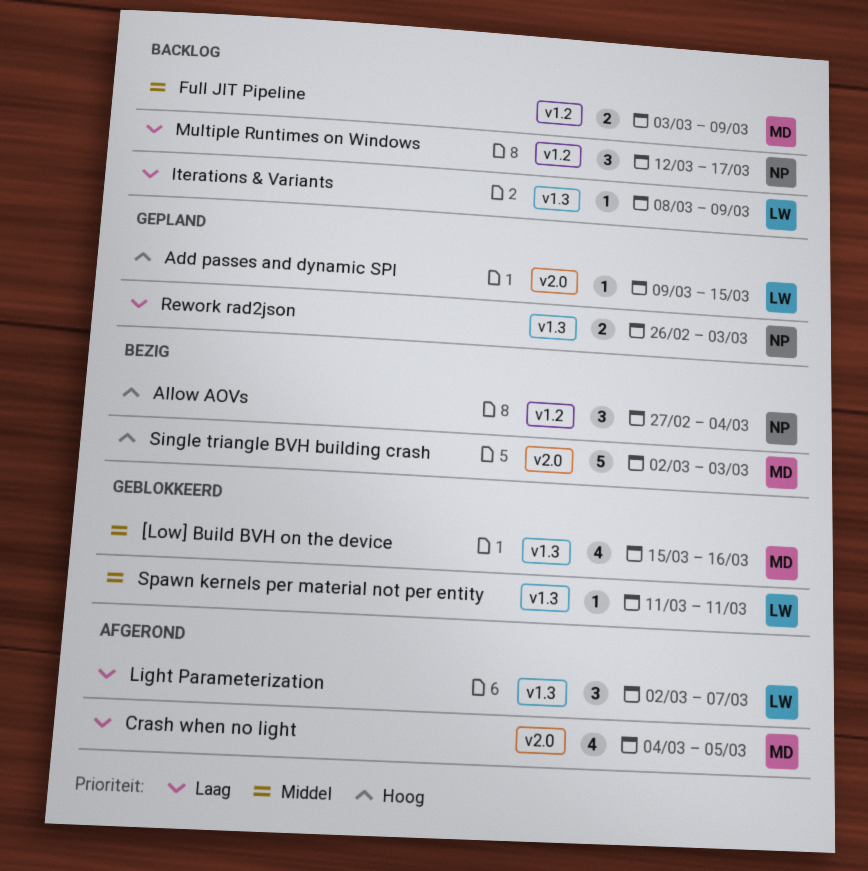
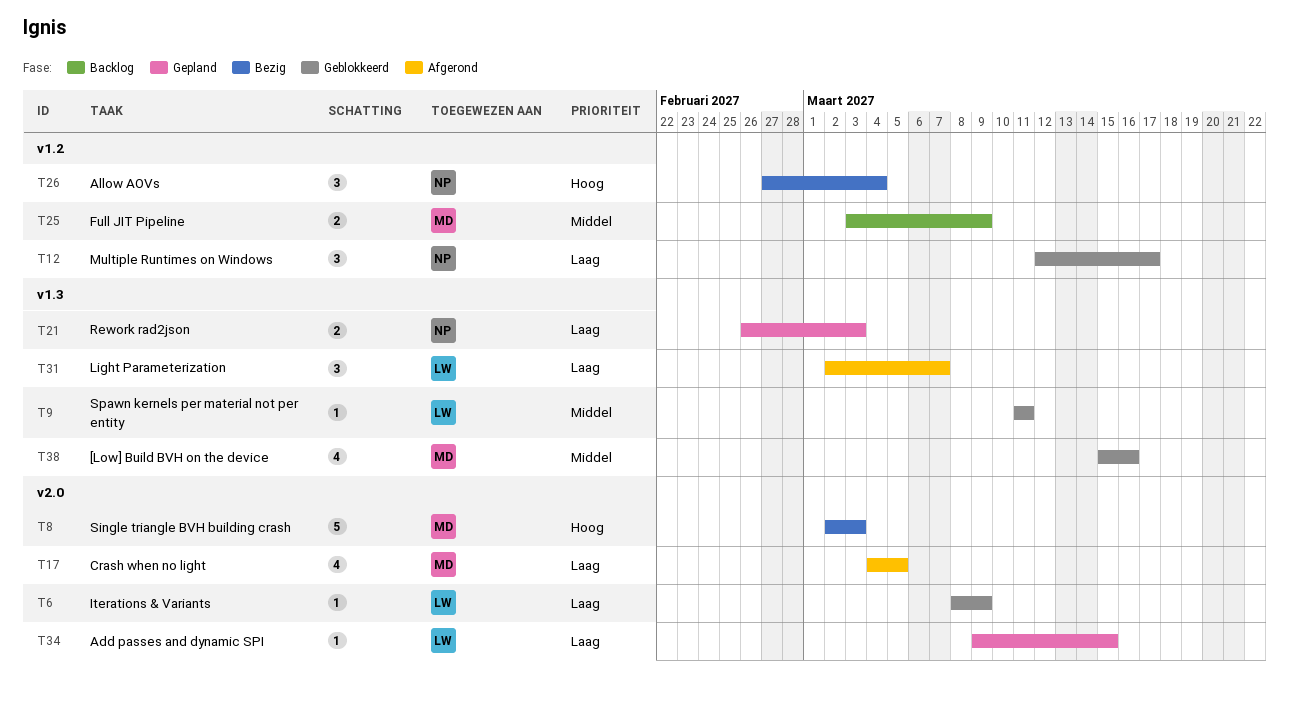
Add passes and dynamic SPI, priority: Hoog -> Laag
Iterations & Variants, status: Backlog -> Geblokkeerd
Iterations & Variants, label: v1.3 -> v2.0
Multiple Runtimes on Windows, status: Backlog -> Geblokkeerd

